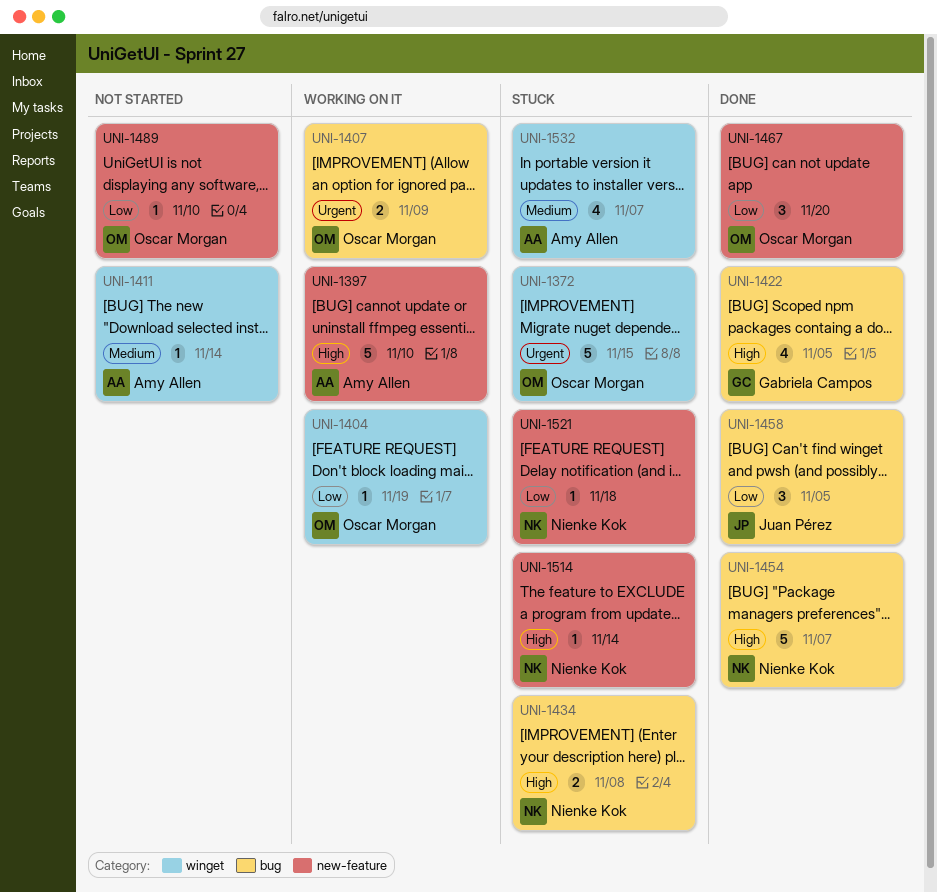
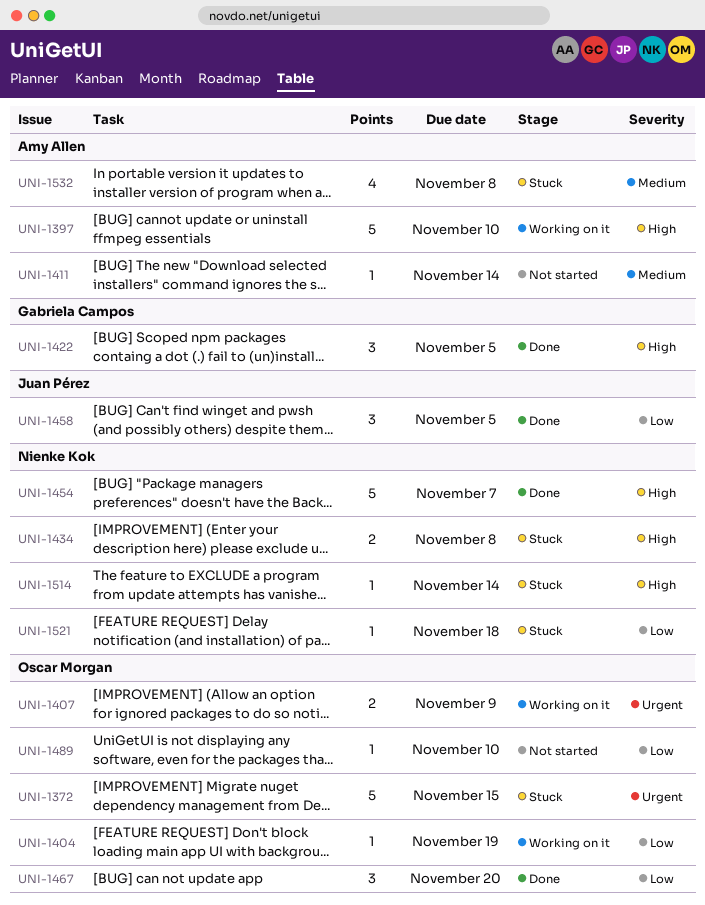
UNI-1422, estimate: 4 -> 3
UNI-1532, due: Nov 7 -> Nov 8

